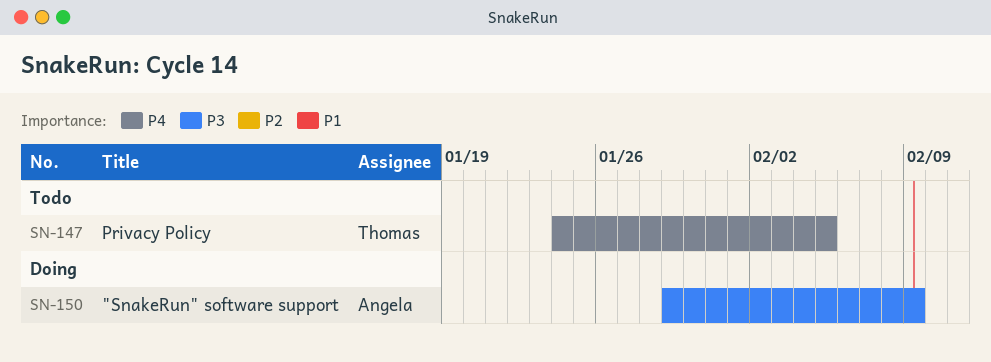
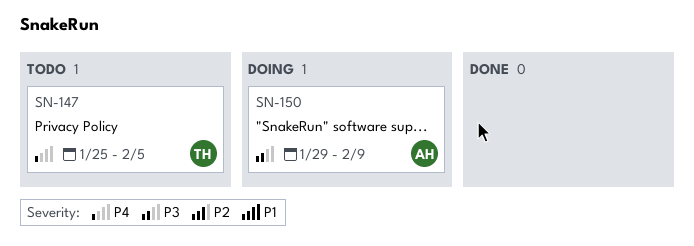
SN-147, start: Jan 24 -> Jan 25

